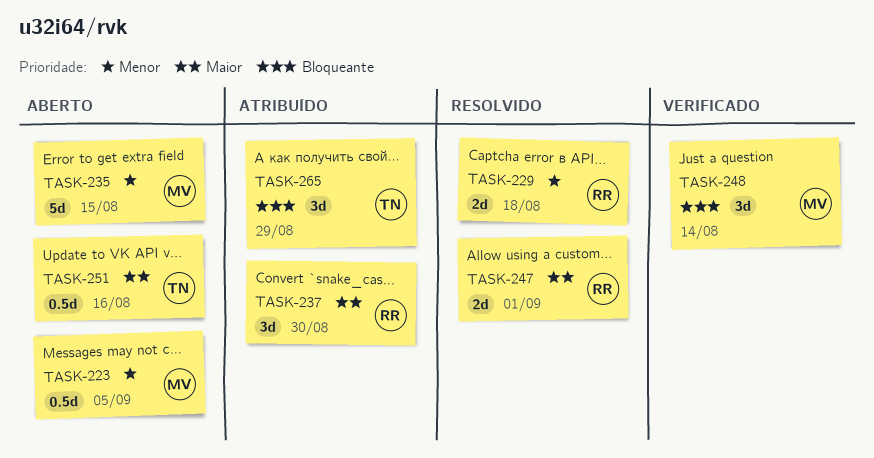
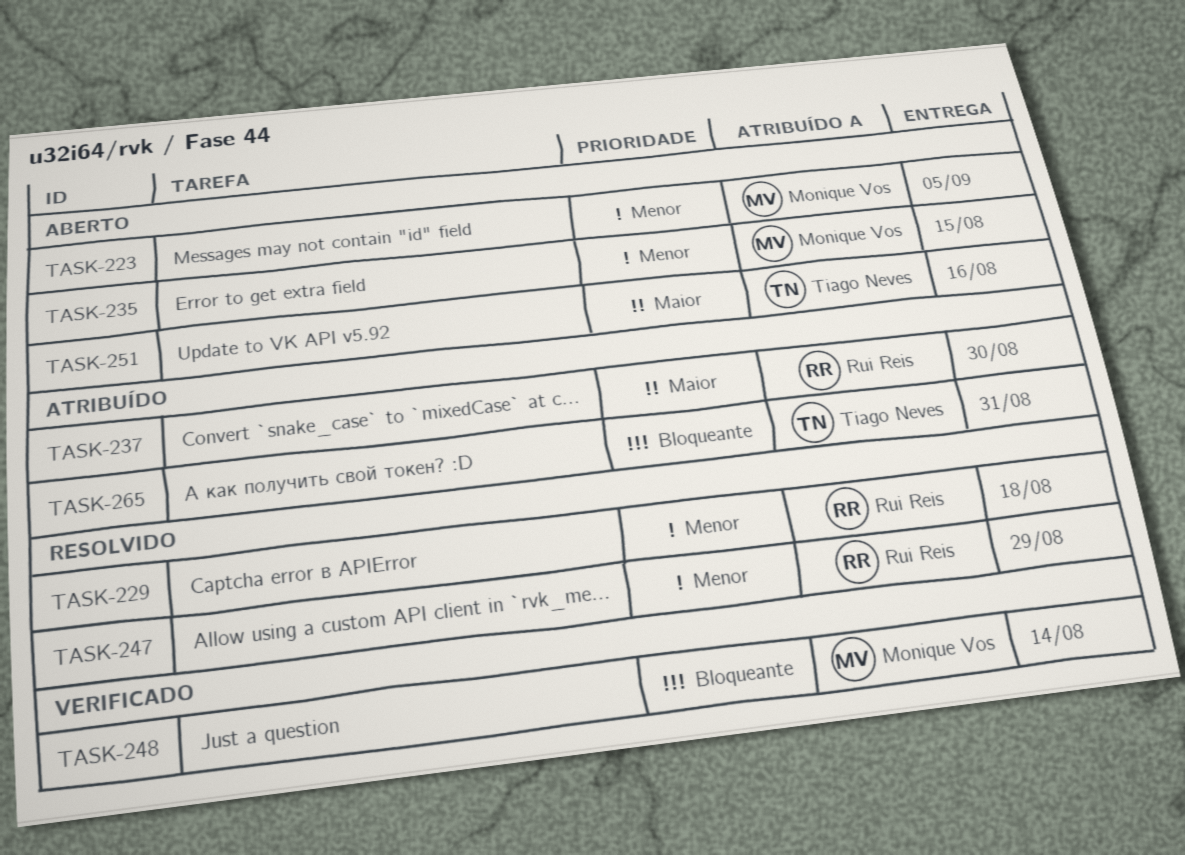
TASK-247, priority: Maior -> Menor
TASK-247, due: Sep 1 -> Aug 29
TASK-265, due: Aug 29 -> Aug 31

